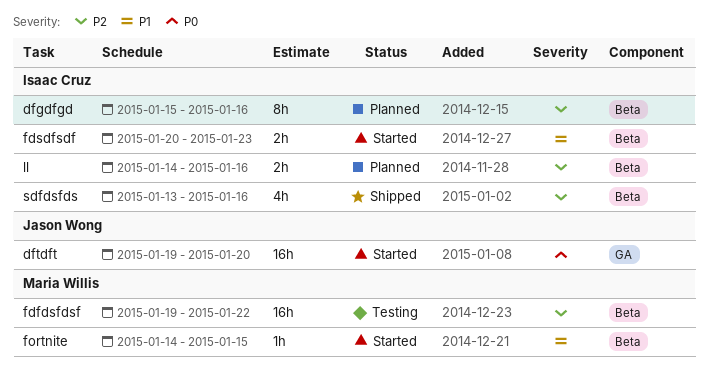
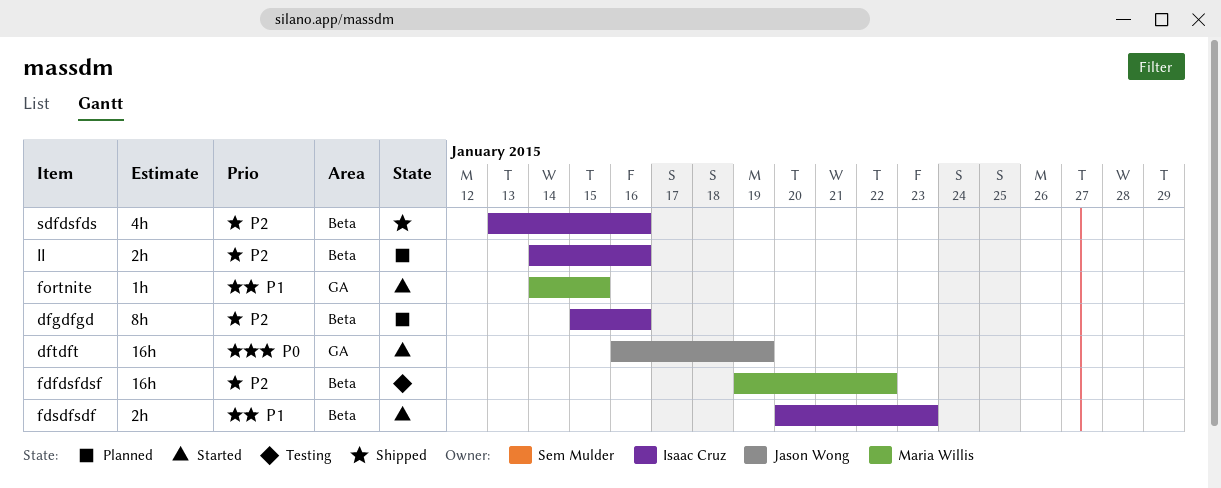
dftdft, start: Jan 19 -> Jan 16
dftdft, due: Jan 20 -> Jan 19
fortnite, label: Beta -> GA

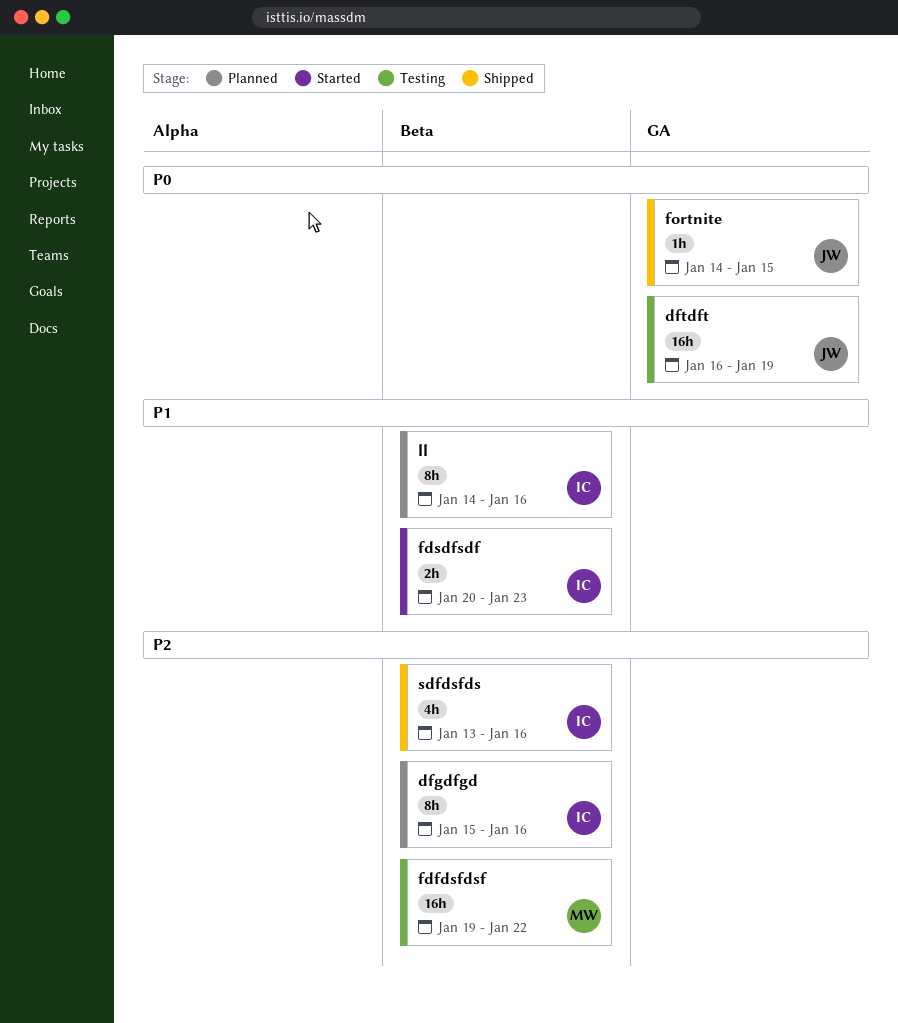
dftdft, status: Started -> Testing
fortnite, status: Started -> Shipped
fortnite, owner: Maria Willis -> Jason Wong
fortnite, priority: P1 -> P0
ll, priority: P2 -> P1
ll, estimate: 2h -> 8h

